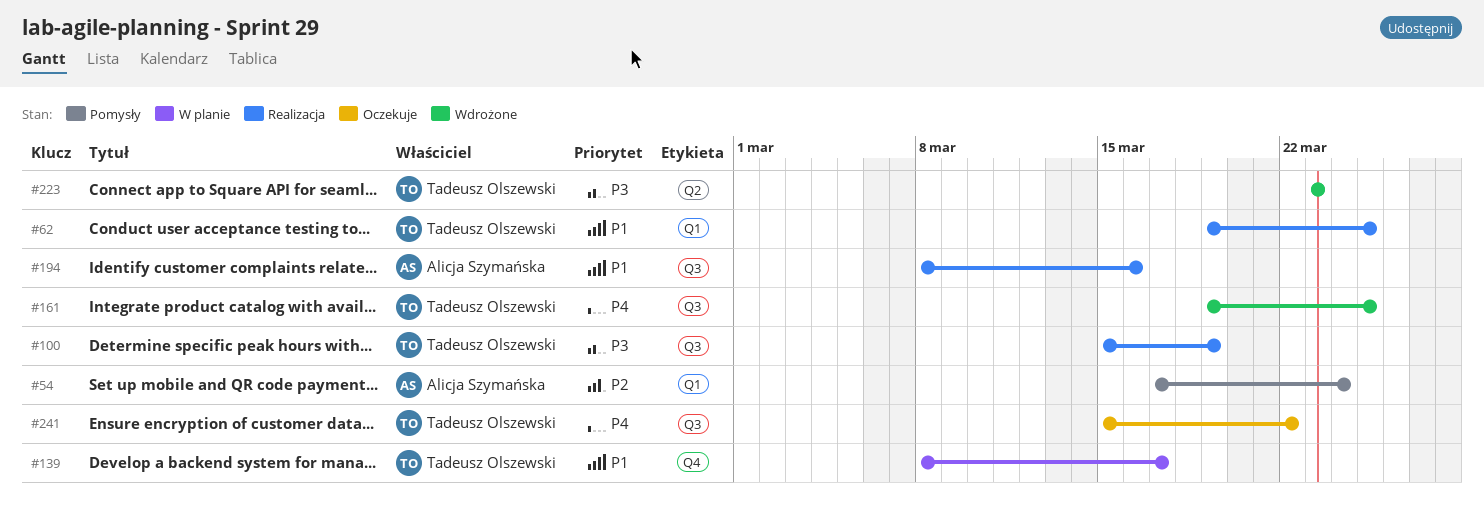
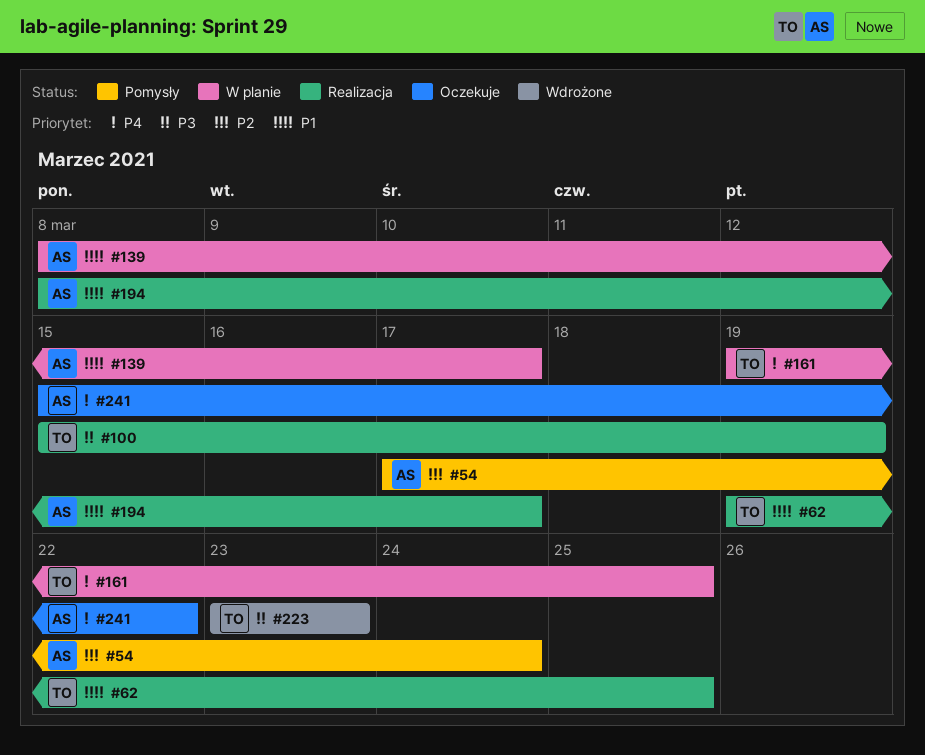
#139, owner: Tadeusz Olszewski -> Alicja Szymańska
#161, status: Wdrożone -> W planie
#194, due: Mar 16 -> Mar 17
#241, owner: Tadeusz Olszewski -> Alicja Szymańska

